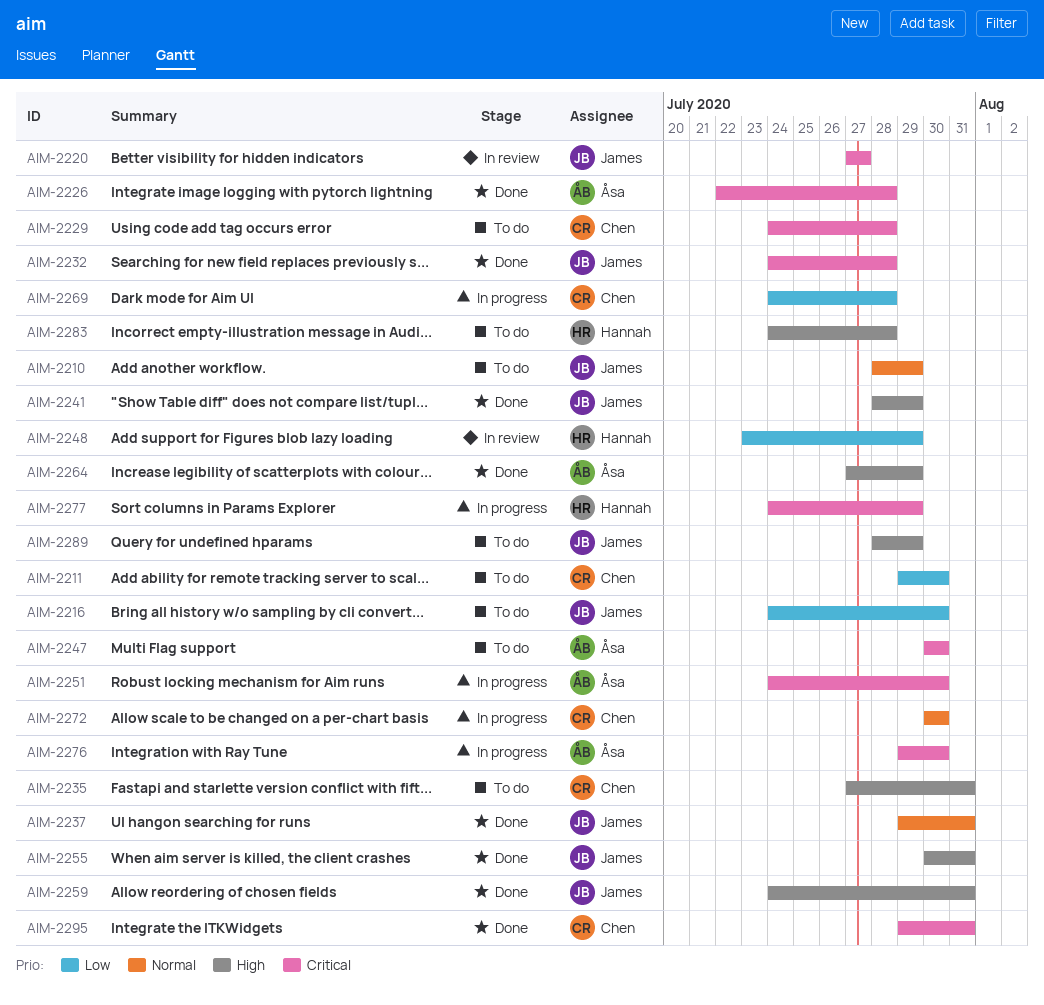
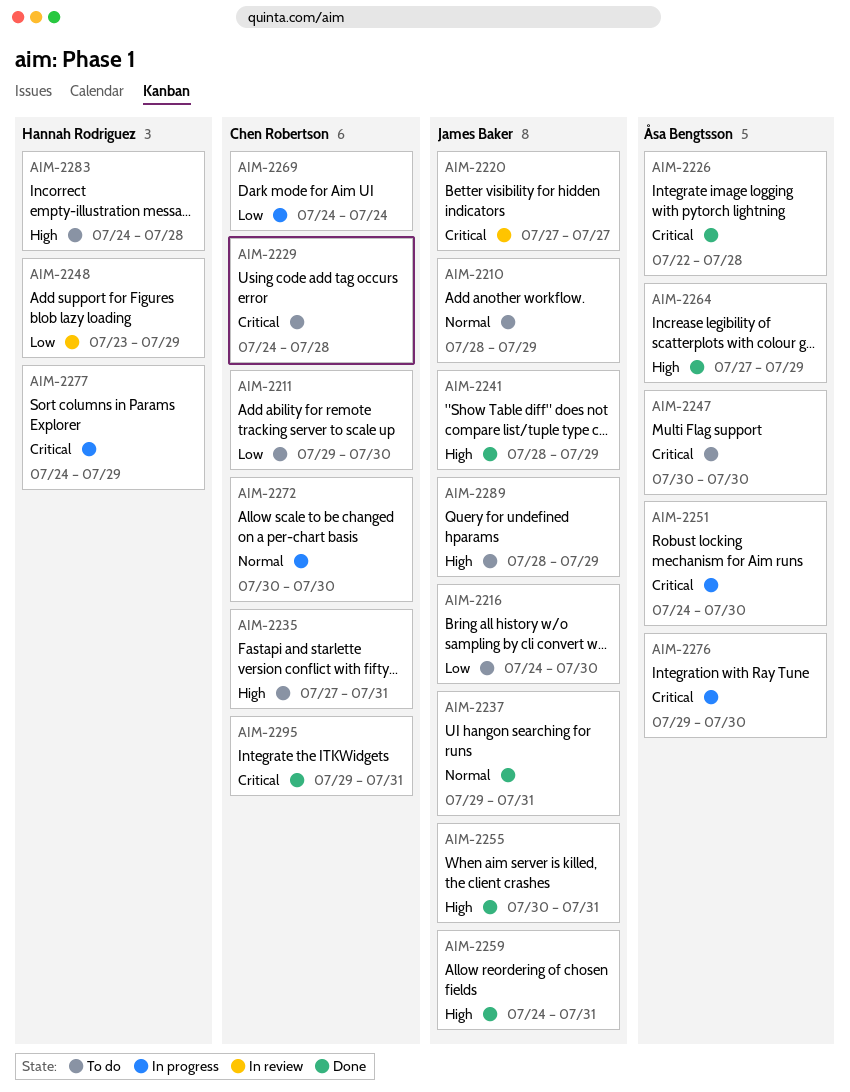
AIM-2232: present -> none
AIM-2269, due: Jul 28 -> Jul 24

